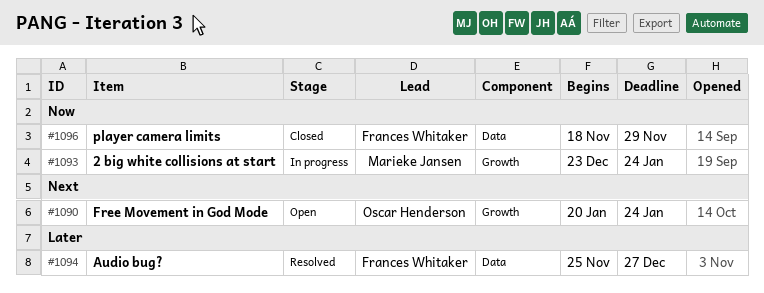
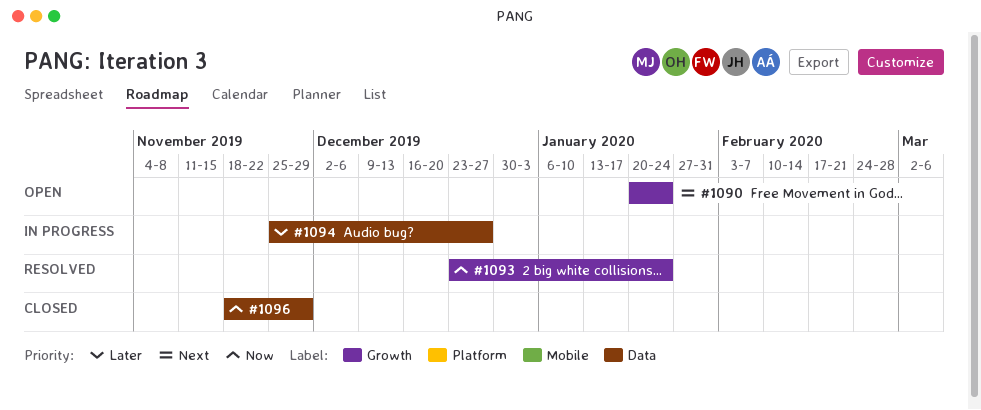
#1093, status: In progress -> Resolved
#1094, status: Resolved -> In progress

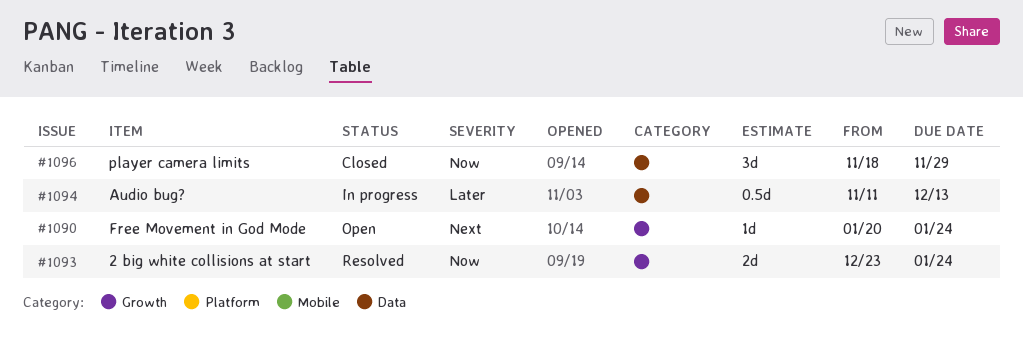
#1094, start: Nov 25 -> Nov 11
#1094, due: Dec 27 -> Dec 13

